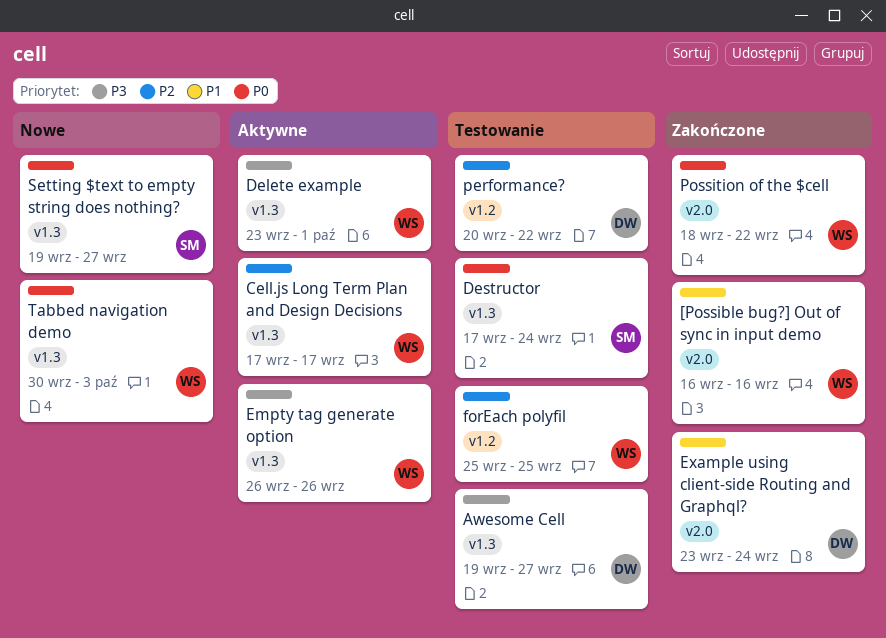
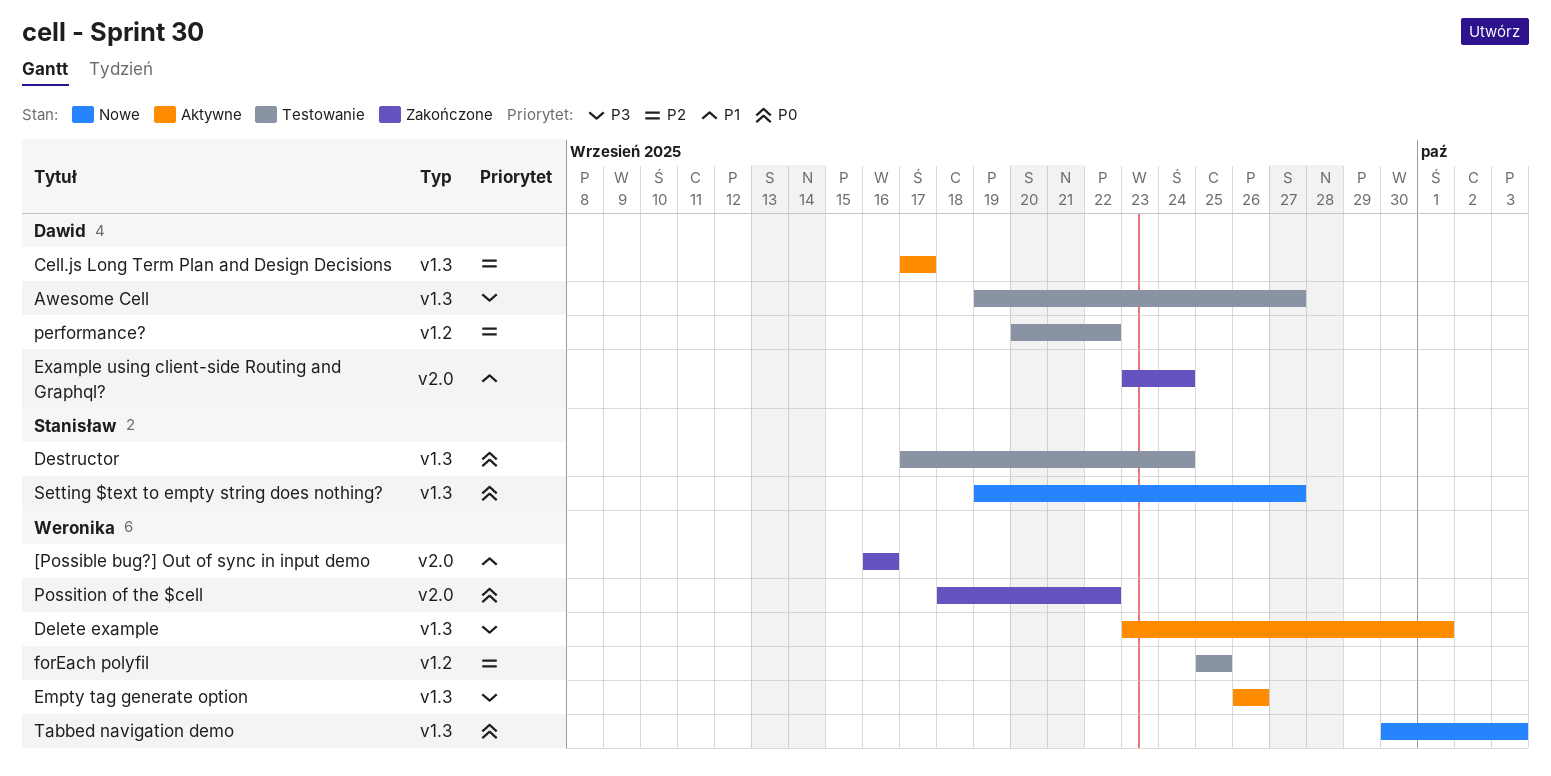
Cell.js Long Term Plan and Design Decisions, owner: Weronika -> Dawid

